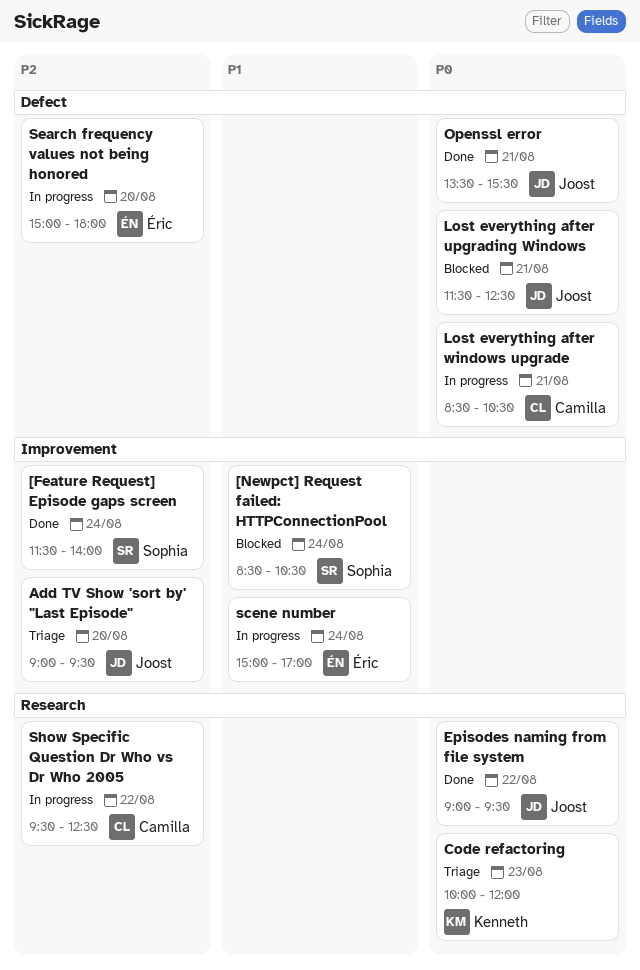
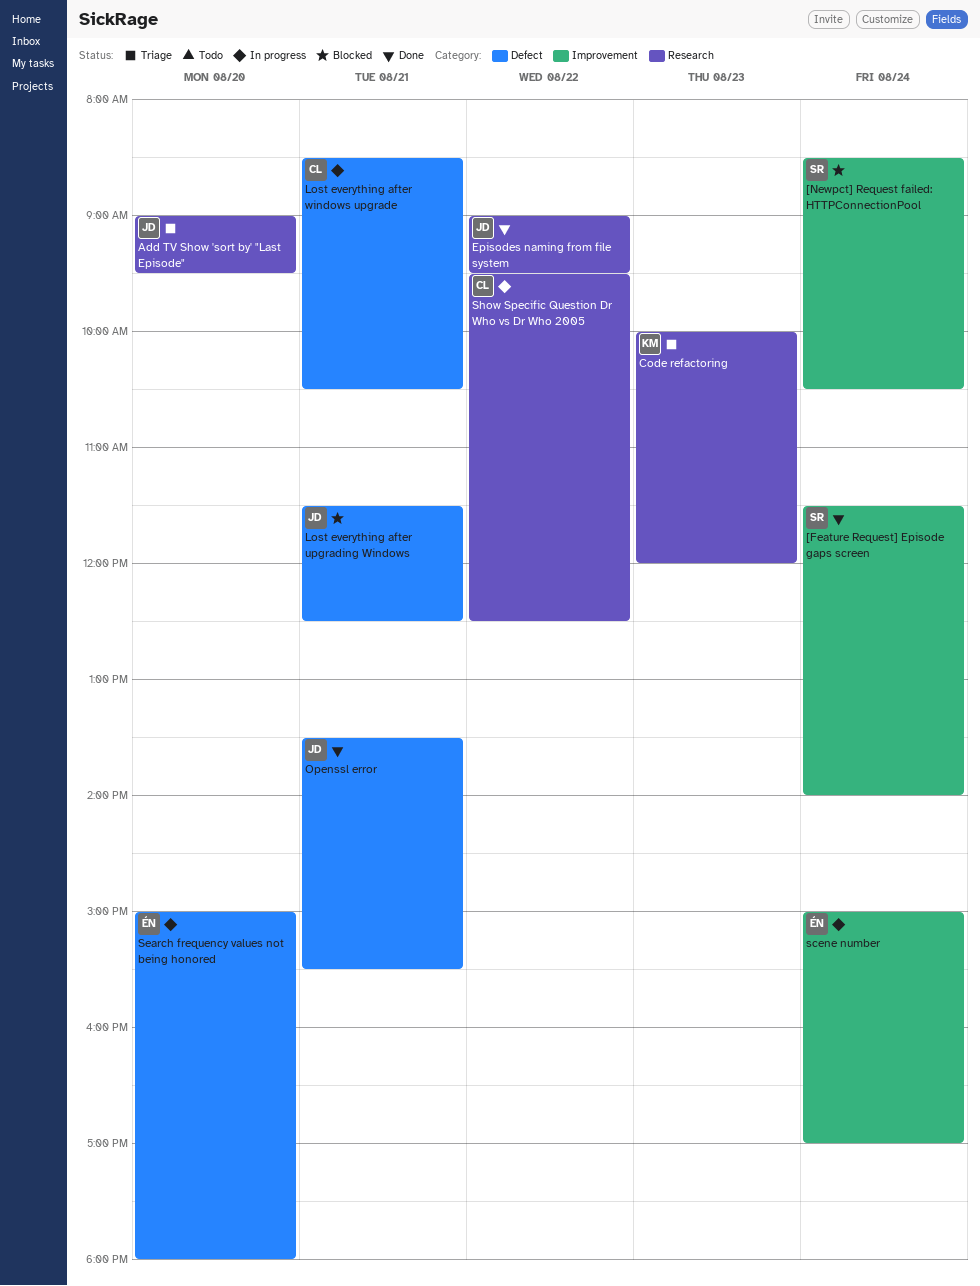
Add TV Show 'sort by' "Last Episode", label: Improvement -> Research

